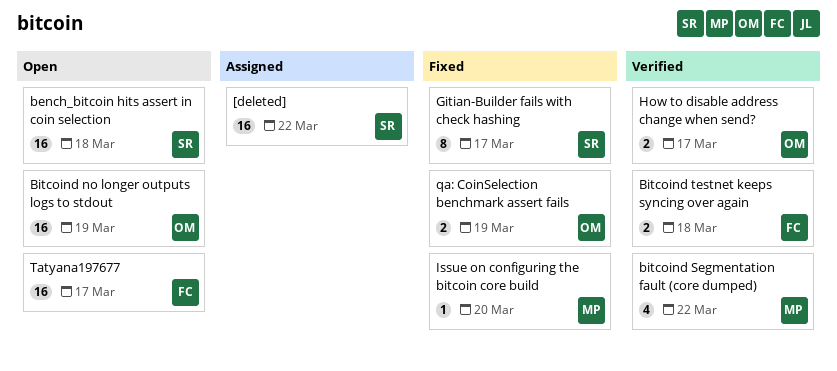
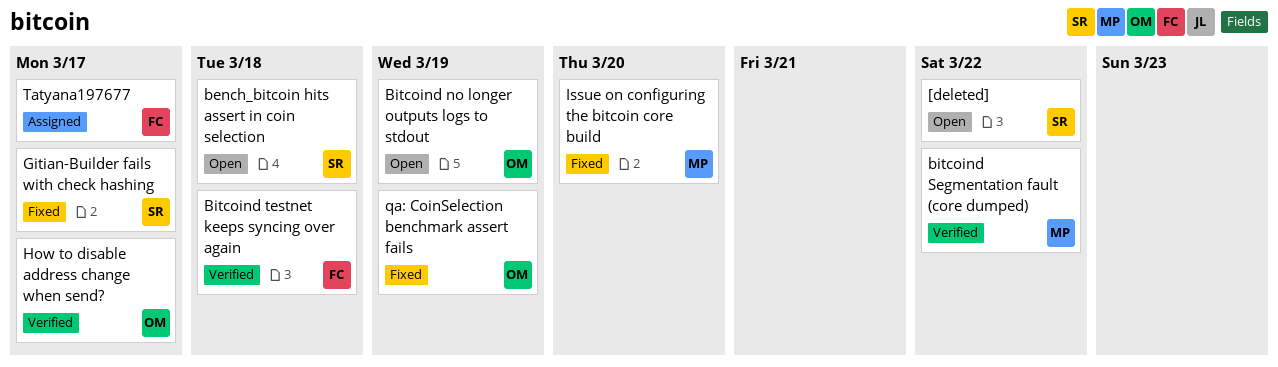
[deleted], status: Assigned -> Open
Tatyana197677, status: Open -> Assigned

